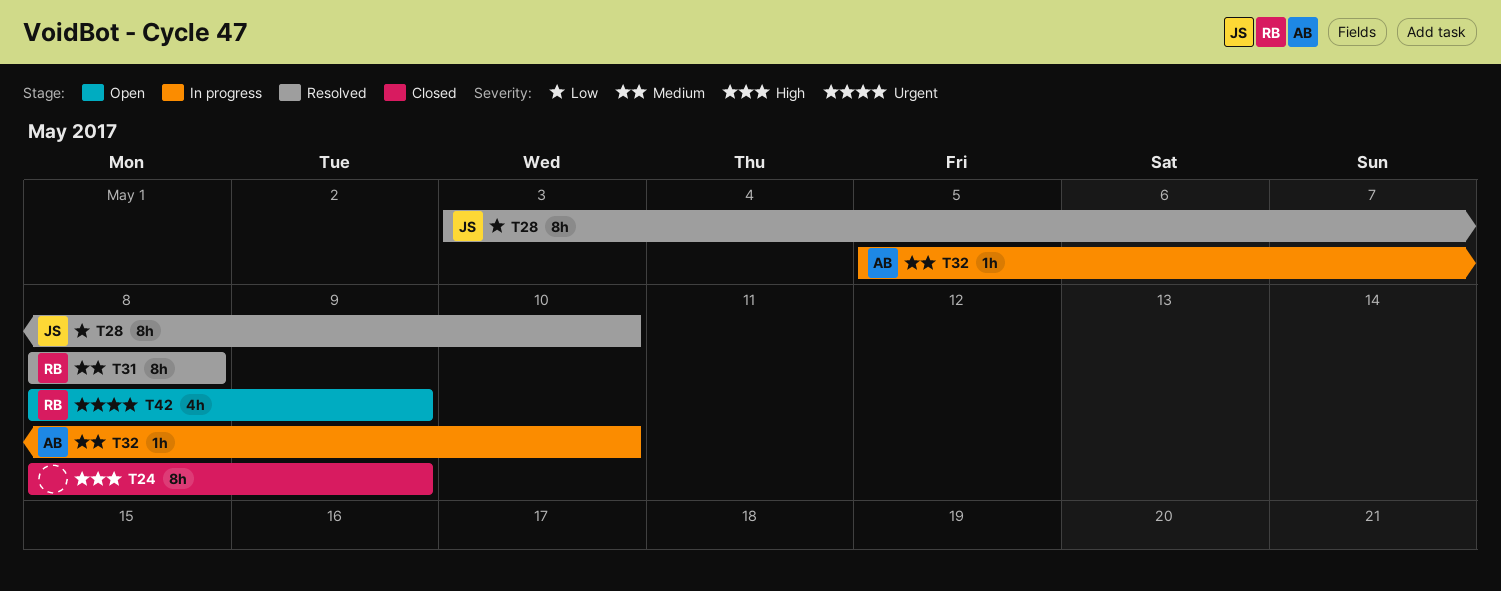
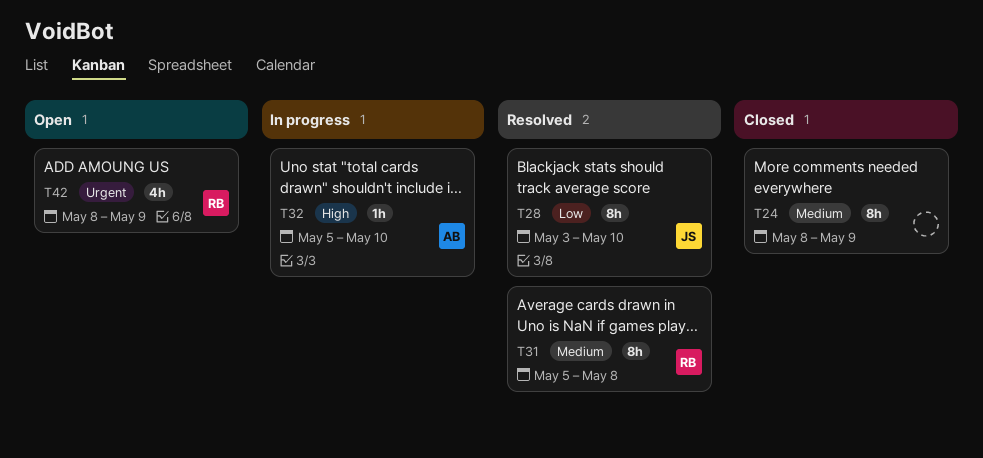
T24, priority: High -> Medium
T31, start: May 8 -> May 5
T32, priority: Medium -> High

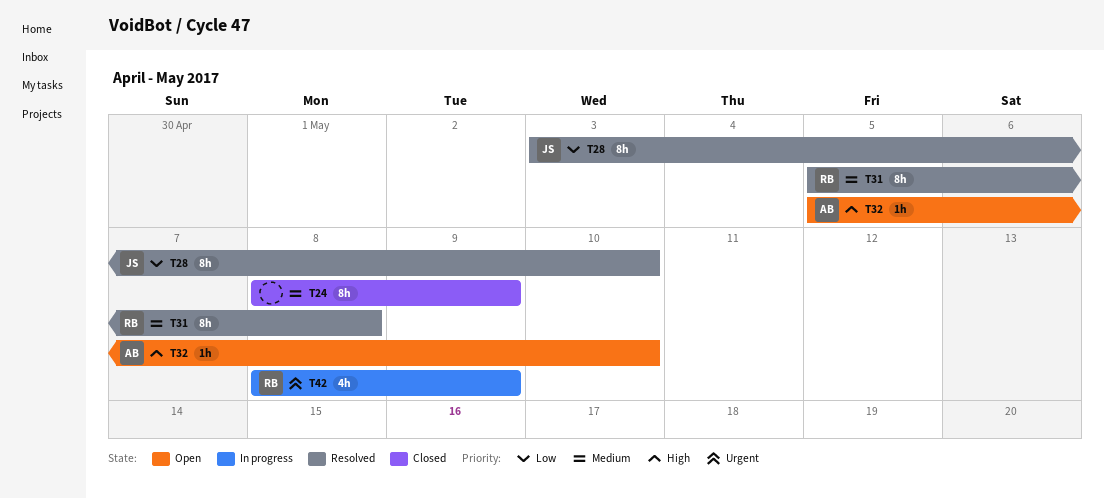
T32, status: In progress -> Open
T42, status: Open -> In progress

